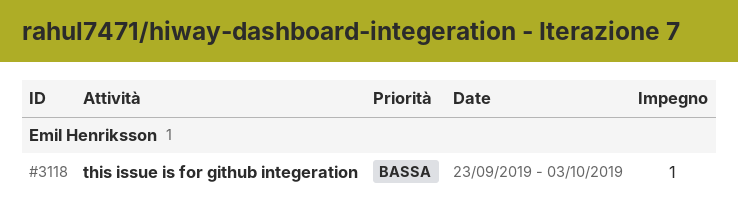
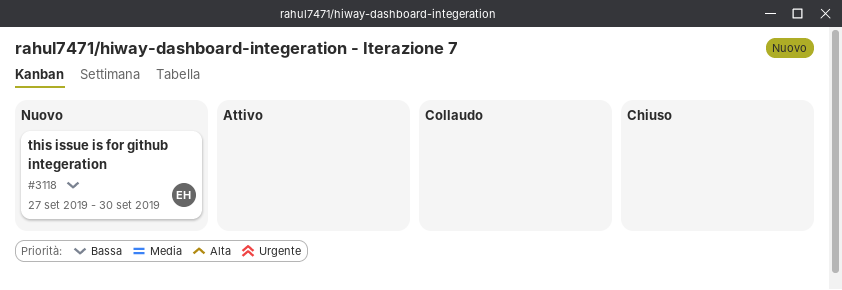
#3118, start: Sep 23 -> Sep 27
#3118, due: Oct 3 -> Sep 30

